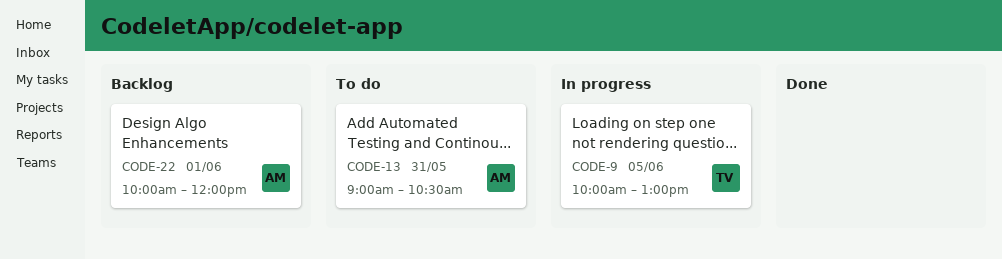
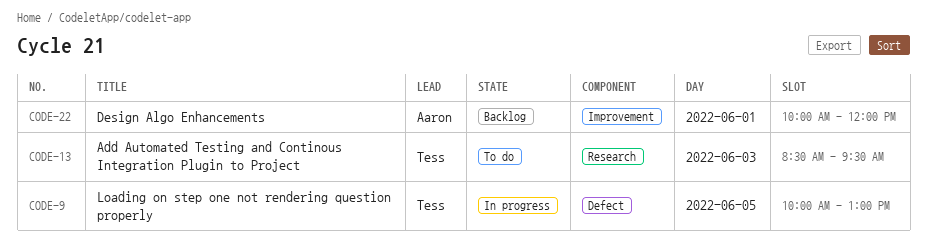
CODE-13, owner: Aaron -> Tess
CODE-13, day: May 31 -> Jun 3
CODE-13, begins: 09:00 -> 08:30
CODE-13, ends: 10:30 -> 09:30

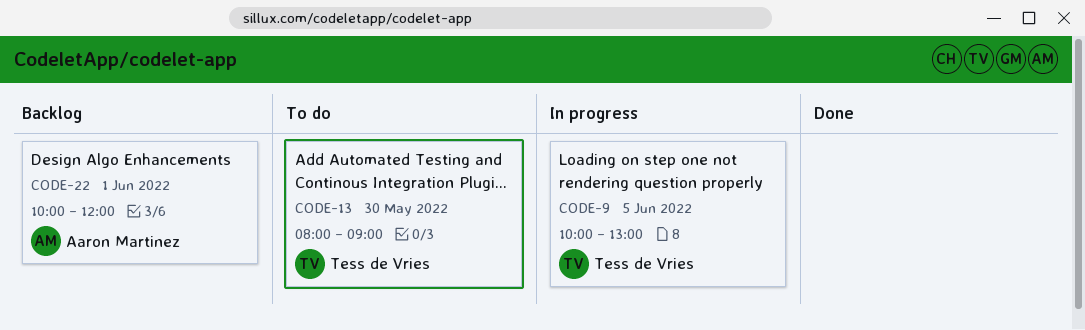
CODE-13, day: Jun 3 -> May 30
CODE-13, begins: 08:30 -> 08:00
CODE-13, ends: 09:30 -> 09:00

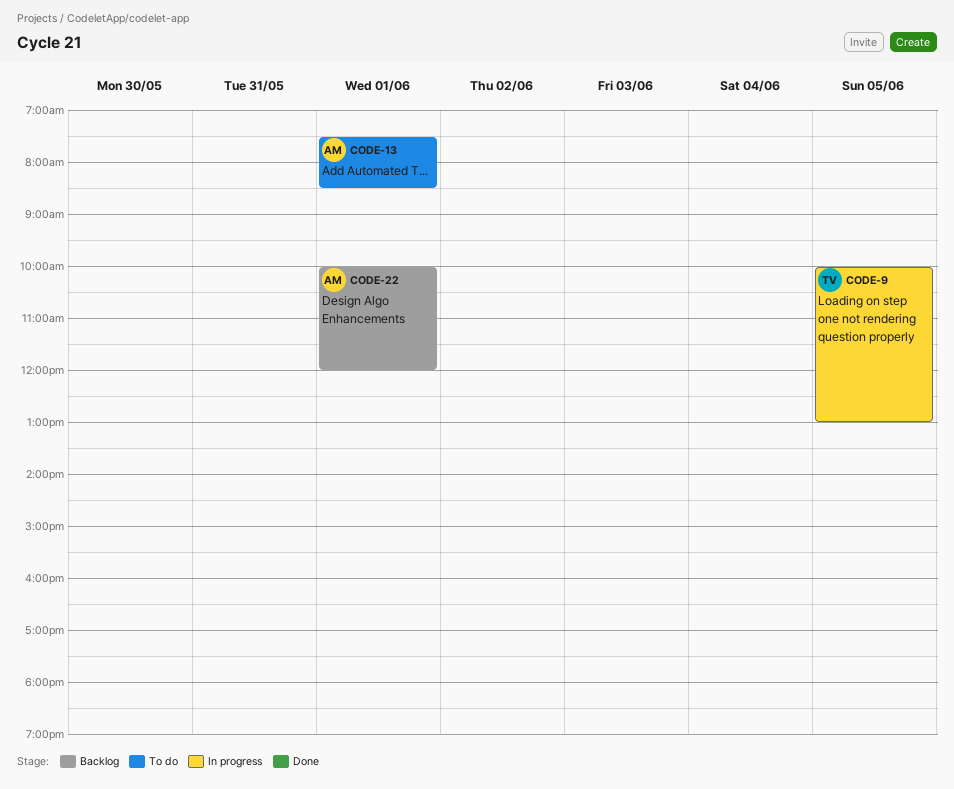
CODE-13, owner: Tess de Vries -> Aaron Martinez
CODE-13, day: May 30 -> Jun 1
CODE-13, begins: 08:00 -> 07:30
CODE-13, ends: 09:00 -> 08:30

